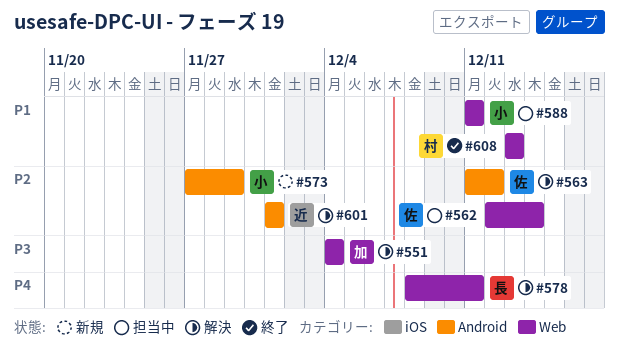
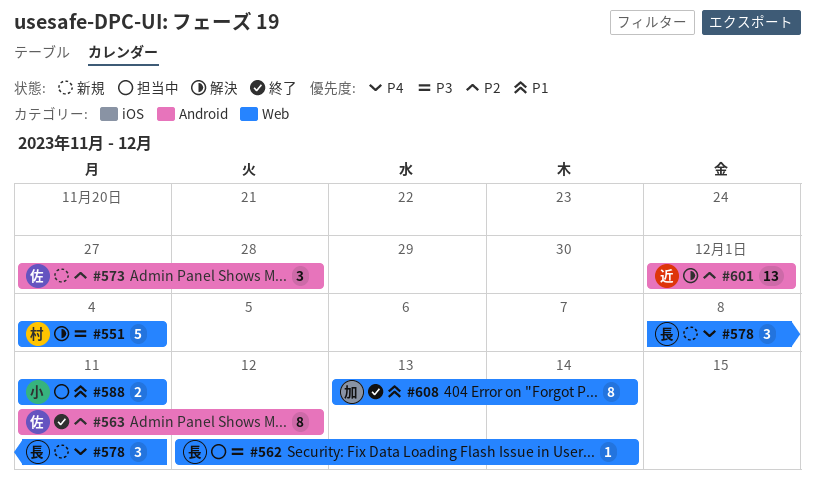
#551, owner: 加 -> 村
#562, owner: 佐 -> 長
#562, priority: P2 -> P3
#563, status: 解決 -> 終了
#573, owner: 小 -> 佐
#573, due: Nov 29 -> Nov 28
#578, status: 解決 -> 新規
#608, owner: 村 -> 加
#608, due: Dec 13 -> Dec 14

